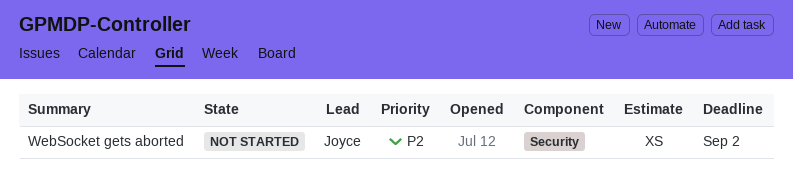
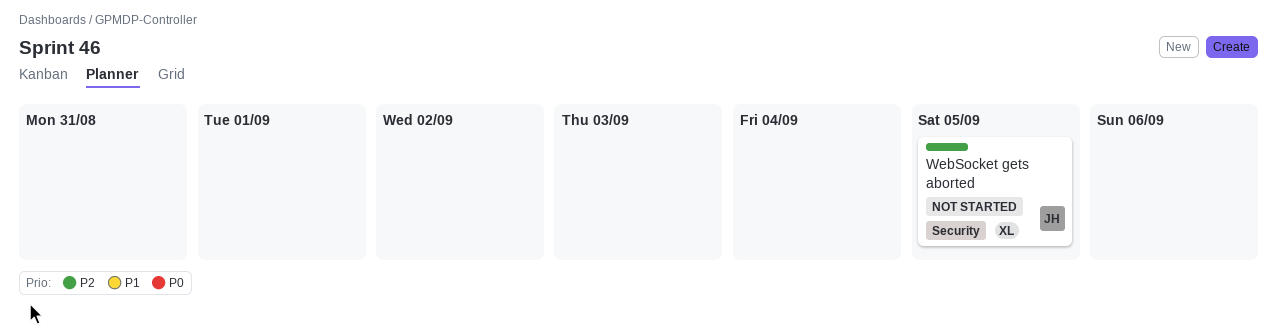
WebSocket gets aborted, estimate: XS -> XL
WebSocket gets aborted, due: Sep 2 -> Sep 5

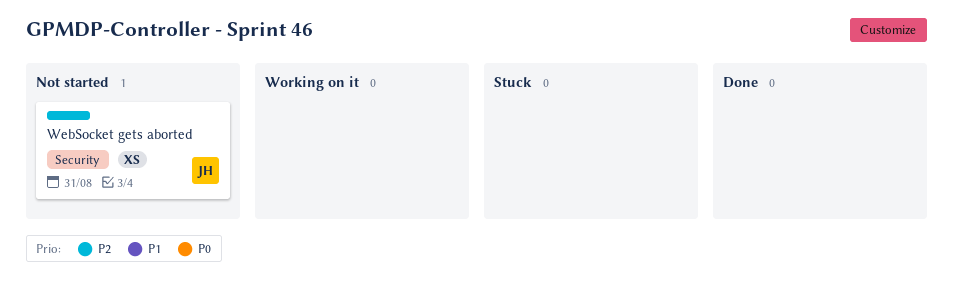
WebSocket gets aborted, estimate: XL -> XS
WebSocket gets aborted, due: Sep 5 -> Aug 31

